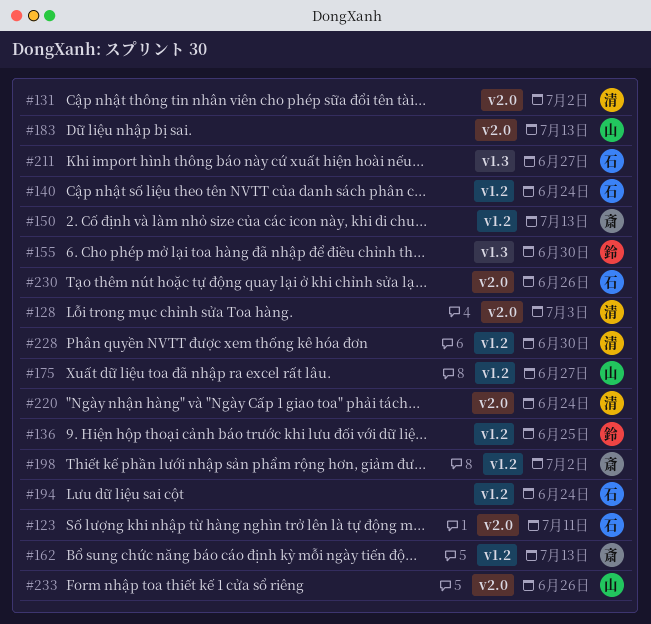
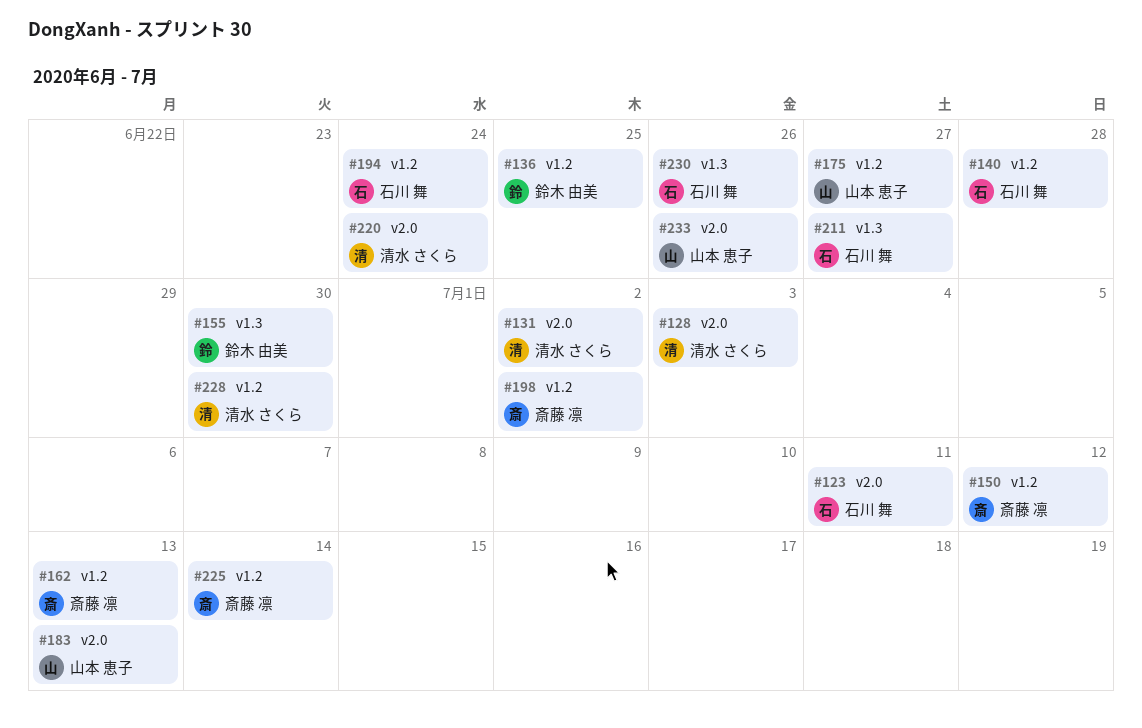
#140, due: Jun 24 -> Jun 28
#150, due: Jul 13 -> Jul 12
#225: none -> present
#230, label: v2.0 -> v1.3

